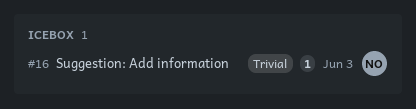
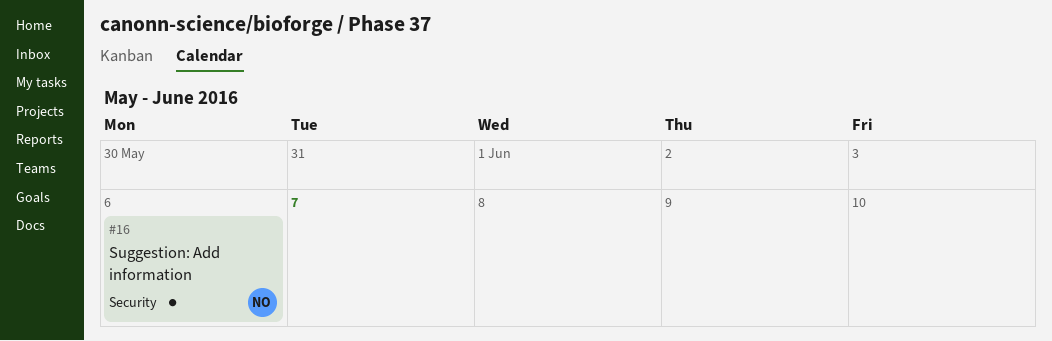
#16, due: Jun 3 -> Jun 6

